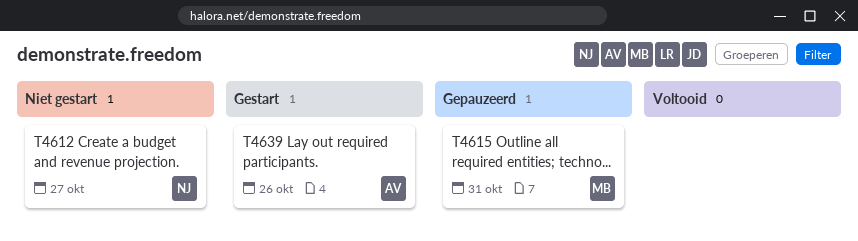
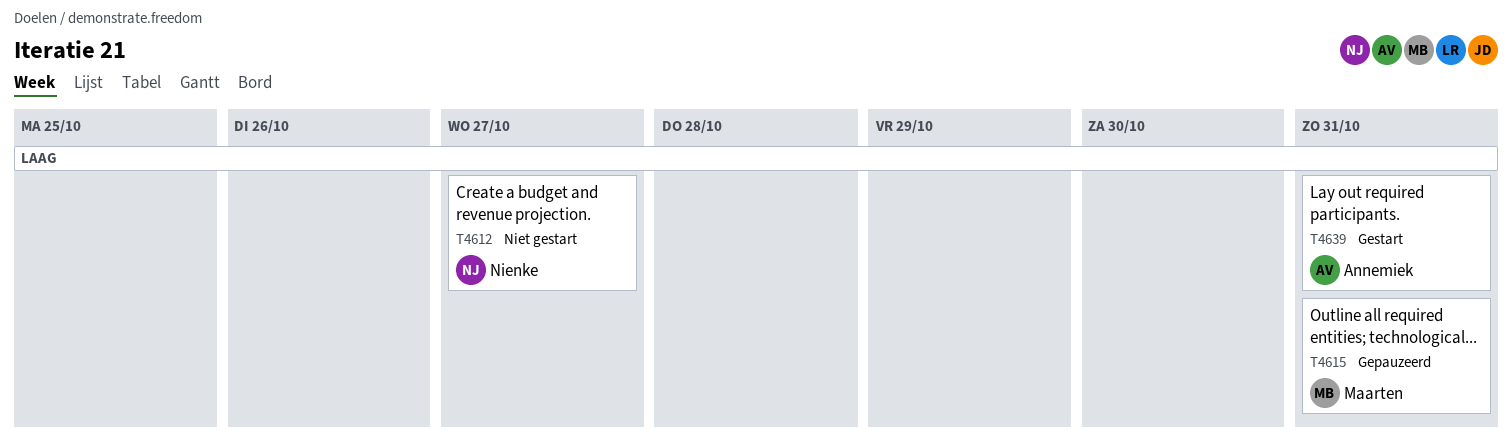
T4639, due: Oct 26 -> Oct 31

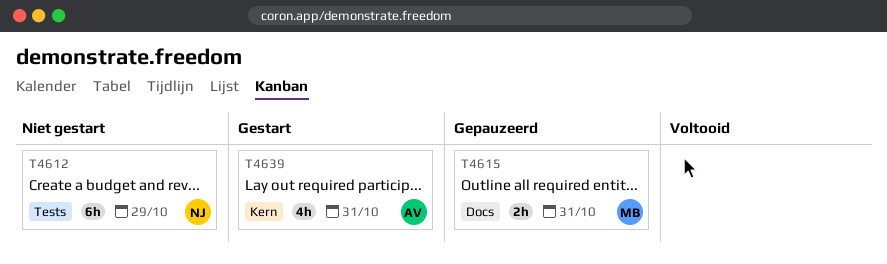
T4612, due: Oct 27 -> Oct 29

